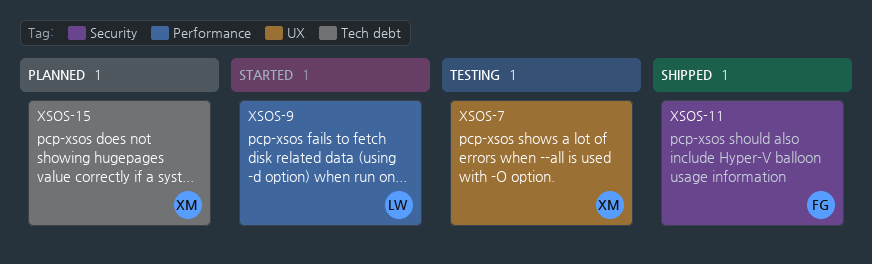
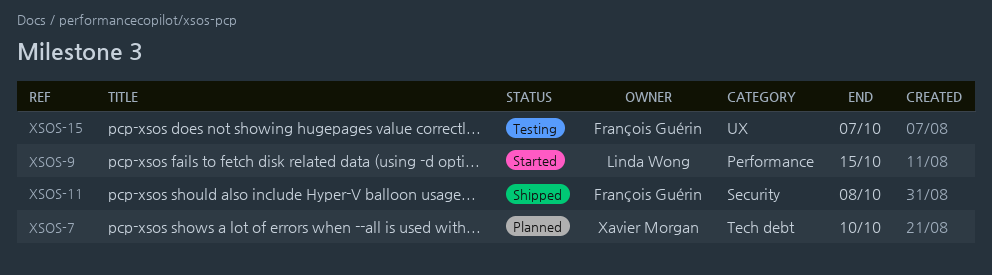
XSOS-7, status: Testing -> Planned
XSOS-7, label: UX -> Tech debt
XSOS-15, status: Planned -> Testing
XSOS-15, owner: Xavier Morgan -> François Guérin
XSOS-15, label: Tech debt -> UX

